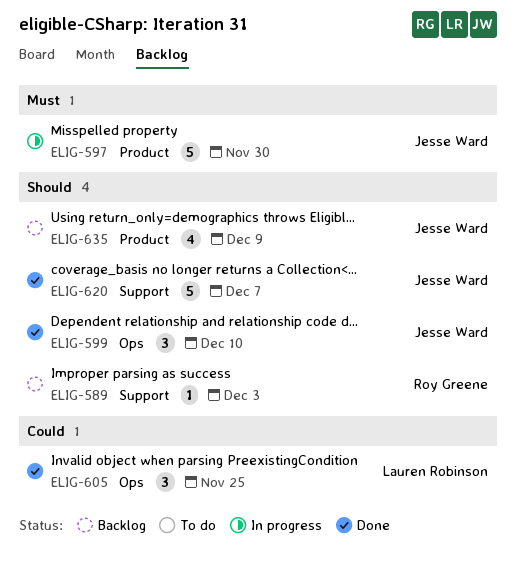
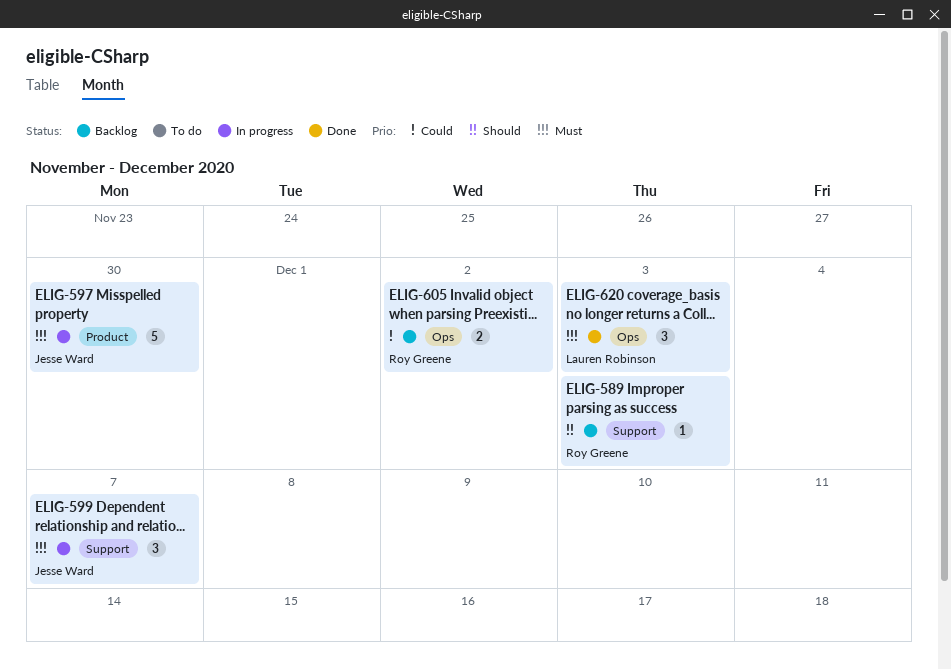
ELIG-599, status: Done -> In progress
ELIG-599, priority: Should -> Must
ELIG-599, label: Ops -> Support
ELIG-599, due: Dec 10 -> Dec 7
ELIG-605, status: Done -> Backlog
ELIG-605, owner: Lauren Robinson -> Roy Greene
ELIG-605, estimate: 3 -> 2
ELIG-605, due: Nov 25 -> Dec 2
ELIG-620, owner: Jesse Ward -> Lauren Robinson
ELIG-620, priority: Should -> Must
ELIG-620, label: Support -> Ops
ELIG-620, estimate: 5 -> 3
ELIG-620, due: Dec 7 -> Dec 3
ELIG-635: present -> none

